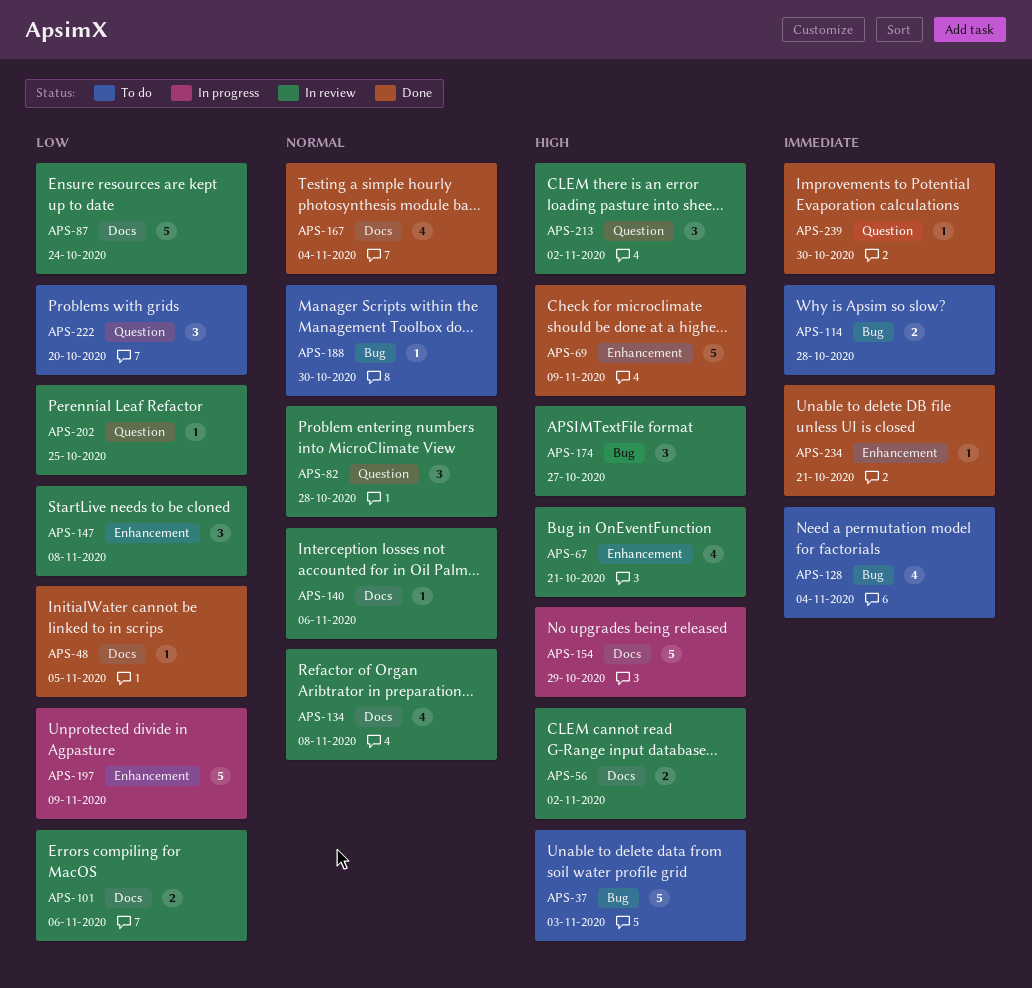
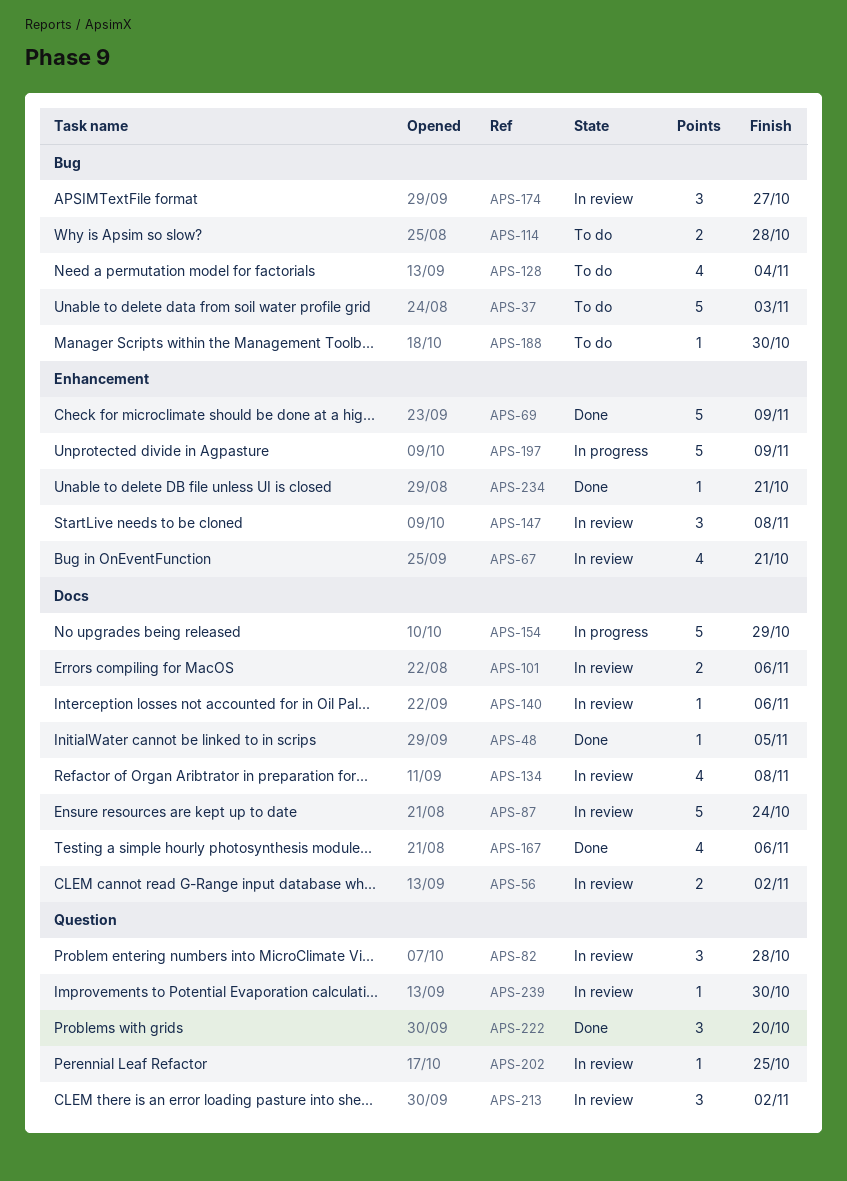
APS-167, due: Nov 4 -> Nov 6
APS-222, status: To do -> Done
APS-239, status: Done -> In review

